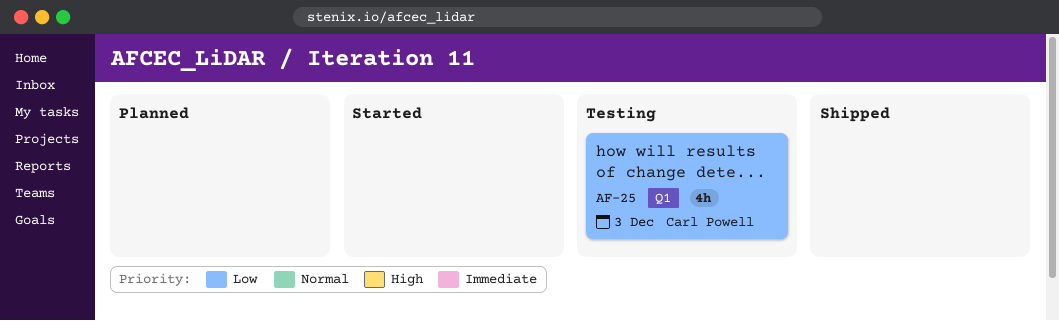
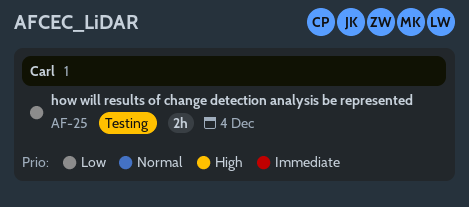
AF-25, estimate: 4h -> 2h
AF-25, due: Dec 3 -> Dec 4

